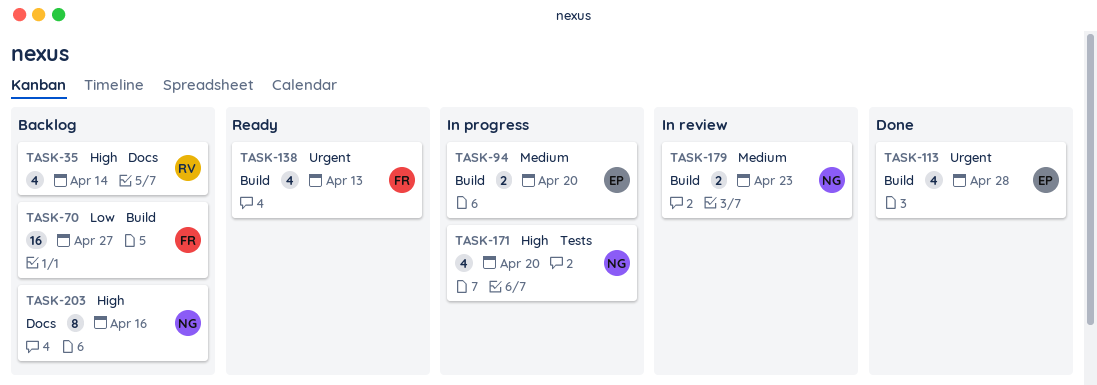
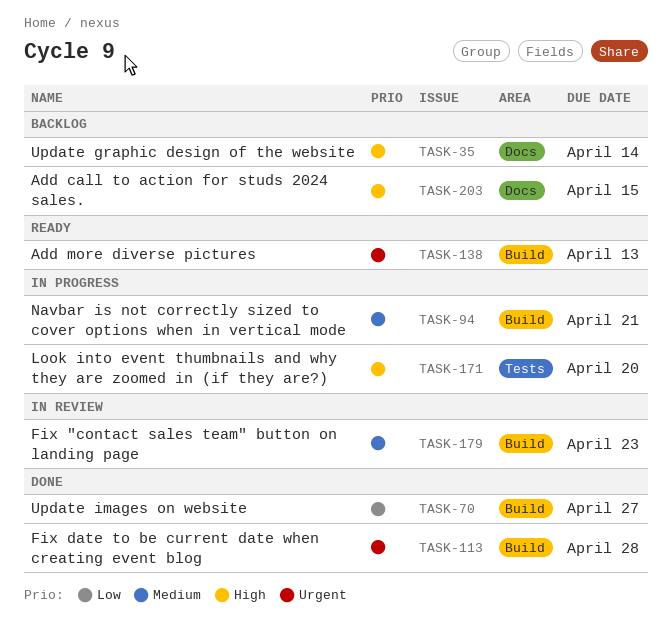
TASK-70, status: Backlog -> Done
TASK-94, due: Apr 20 -> Apr 21
TASK-203, due: Apr 16 -> Apr 15

